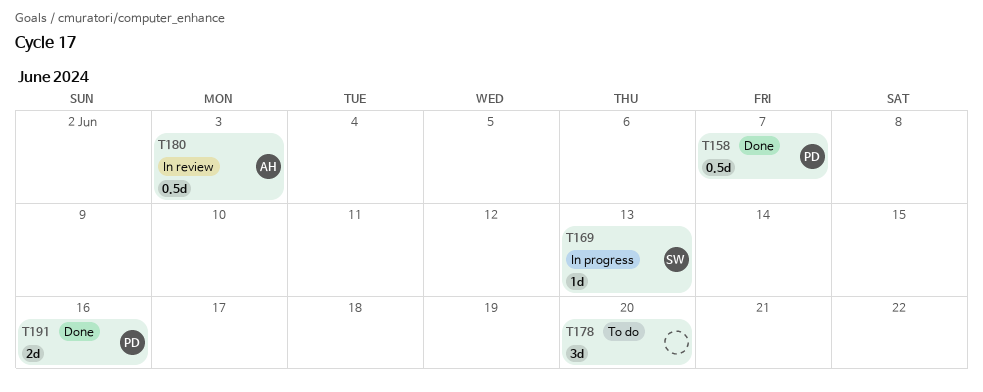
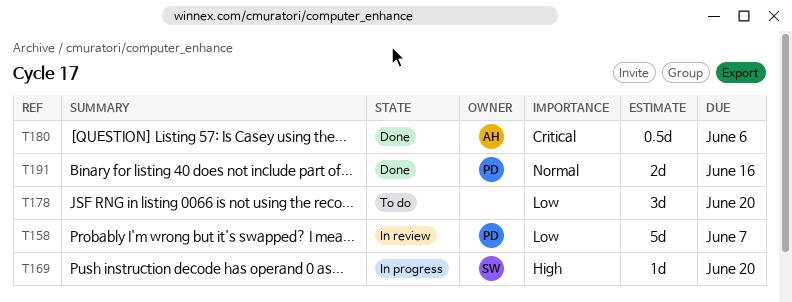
T158, status: Done -> In review
T158, estimate: 0.5d -> 5d
T169, due: Jun 13 -> Jun 20
T180, status: In review -> Done
T180, due: Jun 3 -> Jun 6

